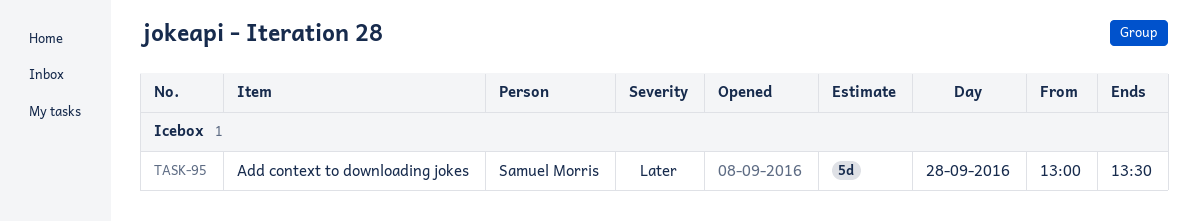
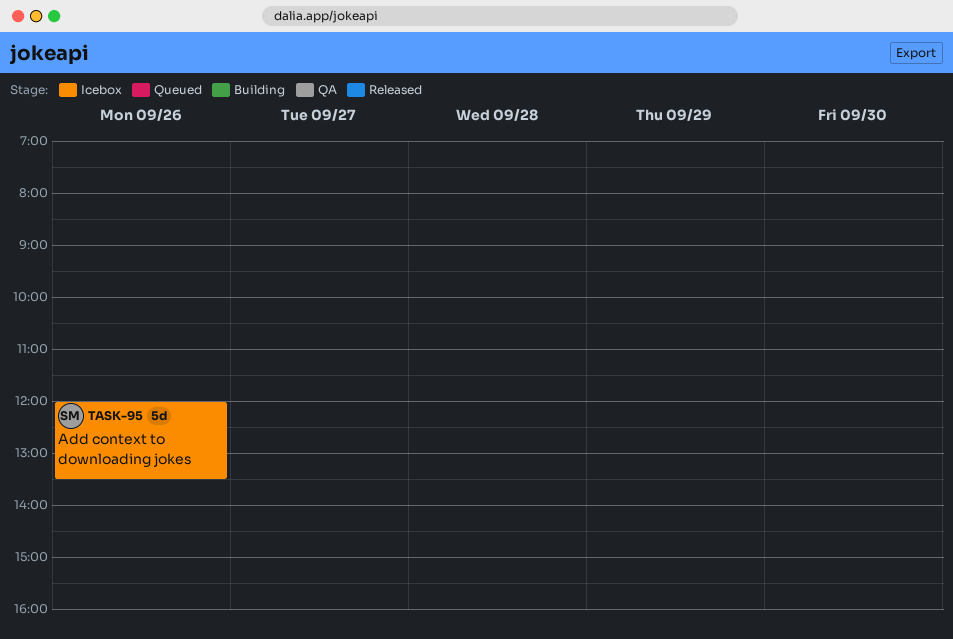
TASK-95, day: Sep 28 -> Sep 26
TASK-95, begins: 13:00 -> 12:00

